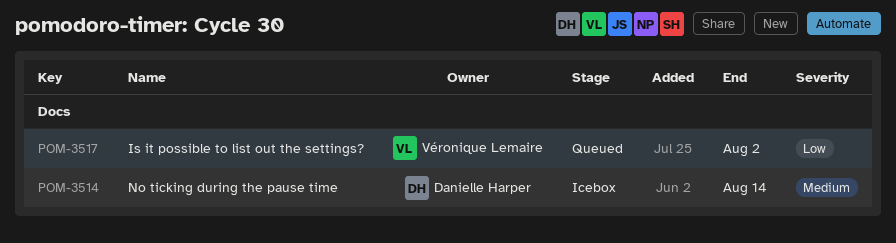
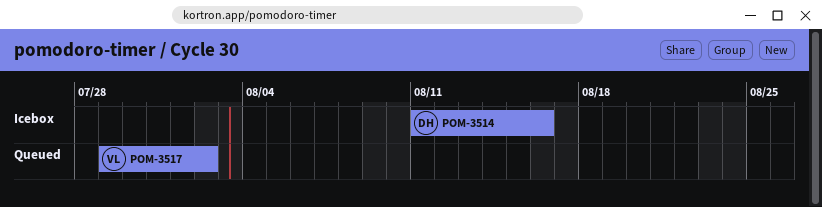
POM-3514, due: Aug 14 -> Aug 16

